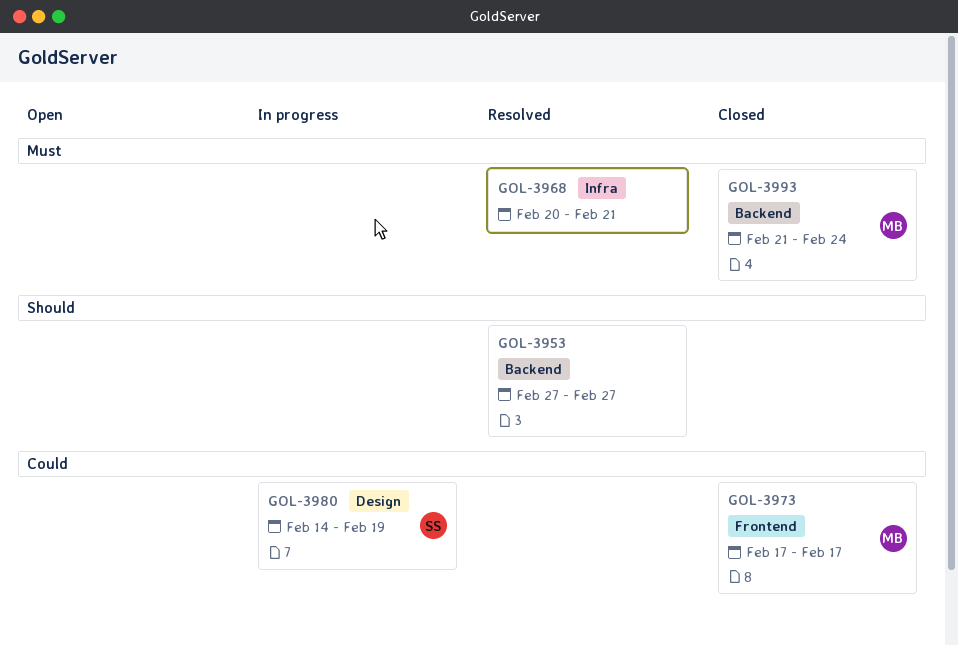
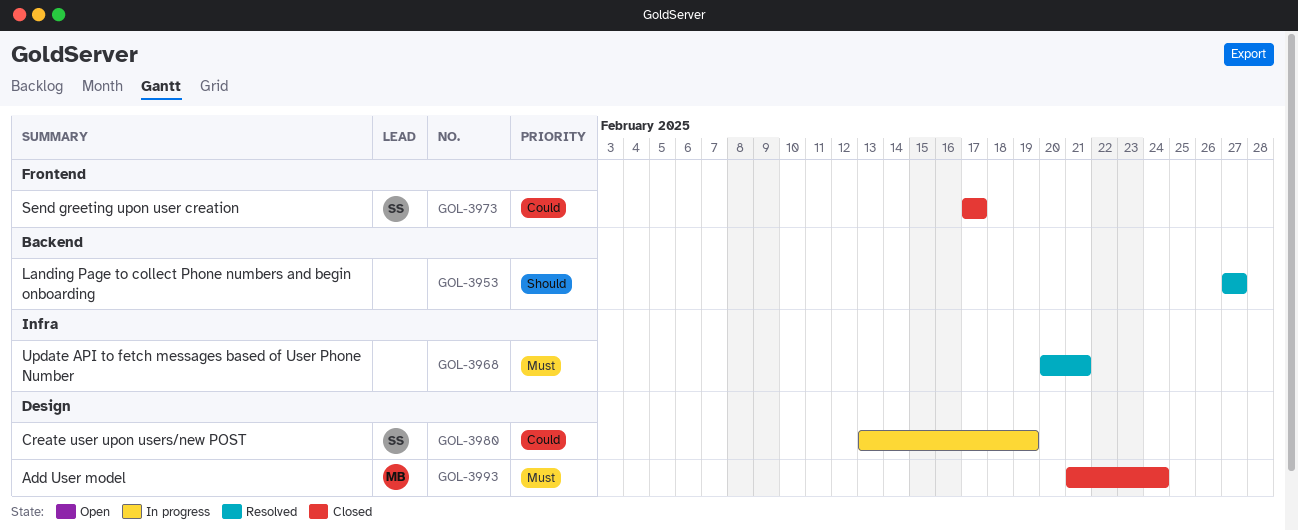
GOL-3973, owner: MB -> SS
GOL-3980, start: Feb 14 -> Feb 13
GOL-3993, label: Backend -> Design

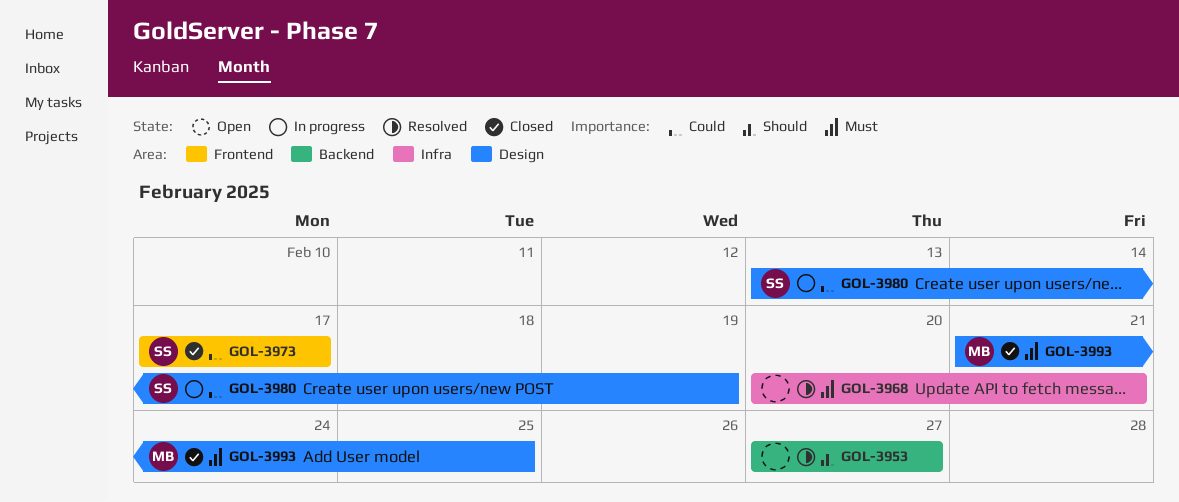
GOL-3993, due: Feb 24 -> Feb 25

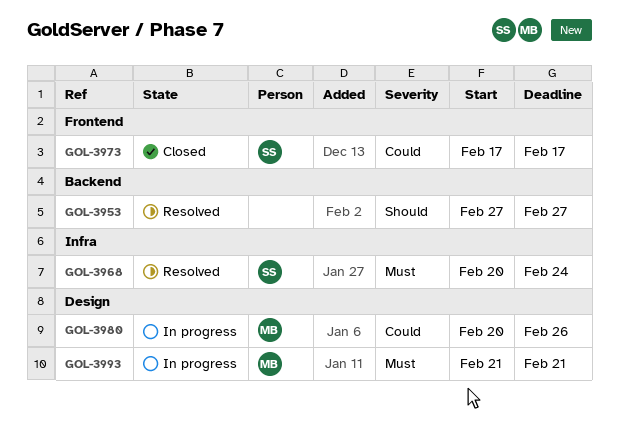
GOL-3968, owner: none -> SS
GOL-3968, due: Feb 21 -> Feb 24
GOL-3980, owner: SS -> MB
GOL-3980, start: Feb 13 -> Feb 20
GOL-3980, due: Feb 19 -> Feb 26
GOL-3993, status: Closed -> In progress
GOL-3993, due: Feb 25 -> Feb 21

